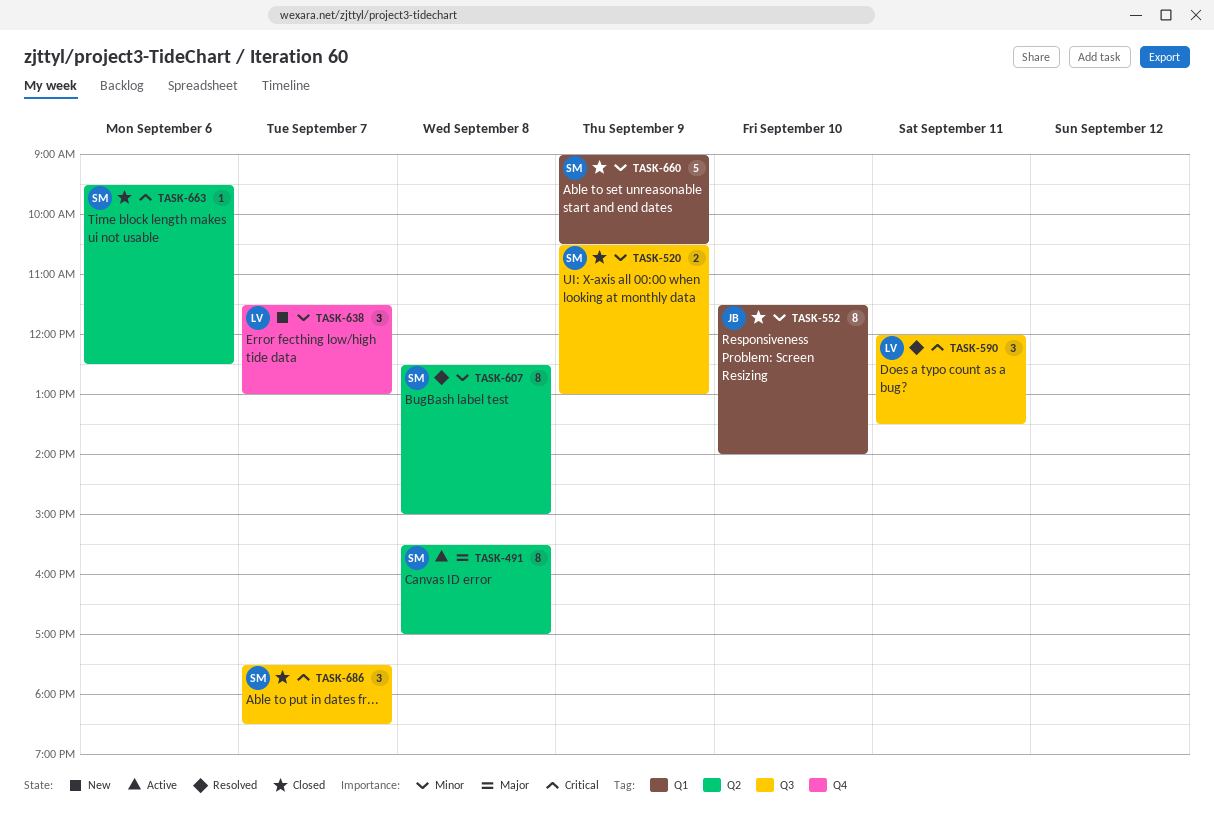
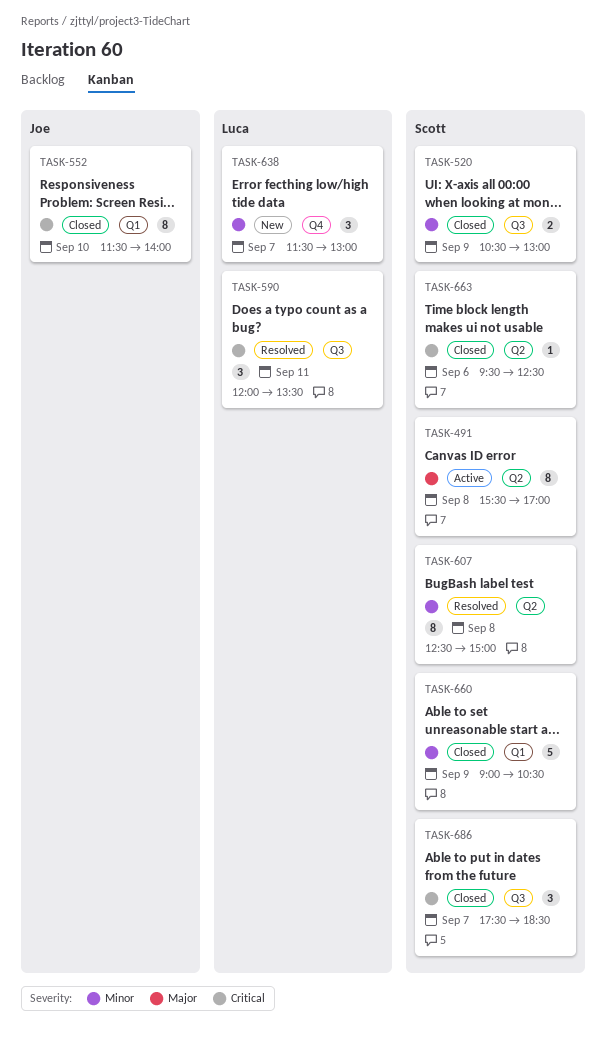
TASK-552, priority: Minor -> Critical

